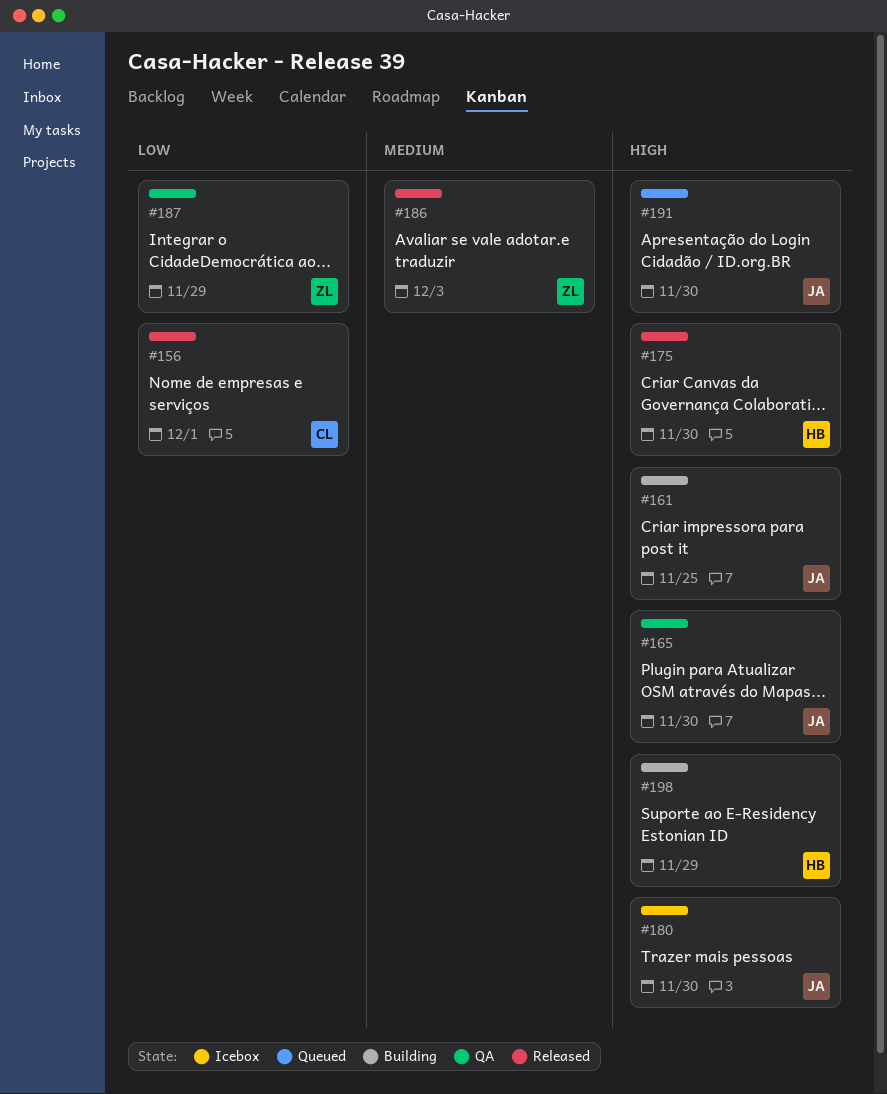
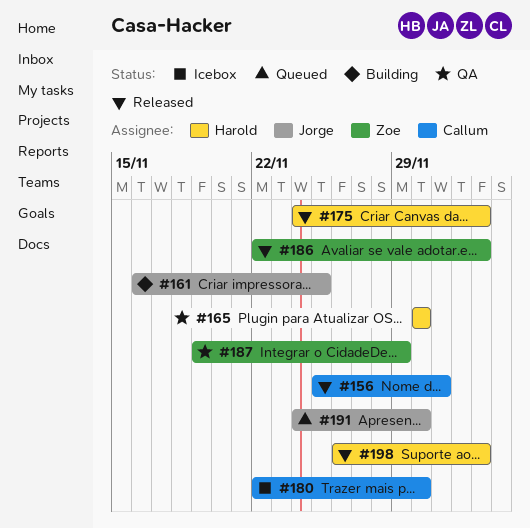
#165, owner: Jorge -> Harold
#175, due: Nov 30 -> Dec 3
#180, owner: Jorge -> Callum
#198, status: Building -> Released
#198, due: Nov 29 -> Dec 3

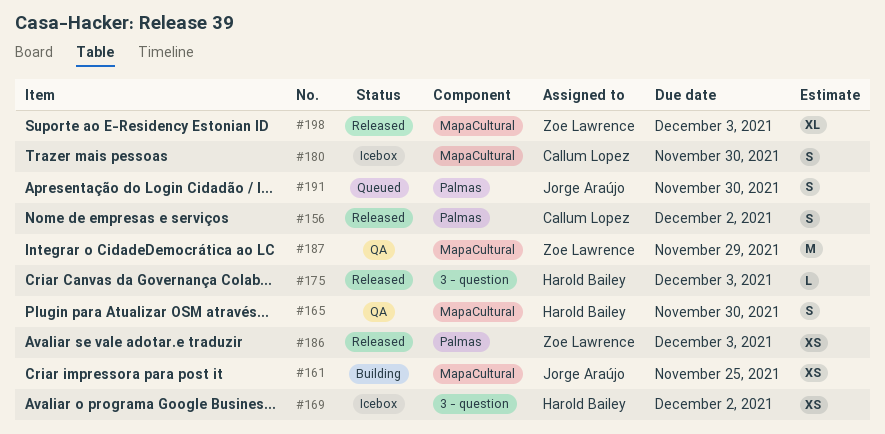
#156, due: Dec 1 -> Dec 2
#169: none -> present
#198, owner: Harold Bailey -> Zoe Lawrence

